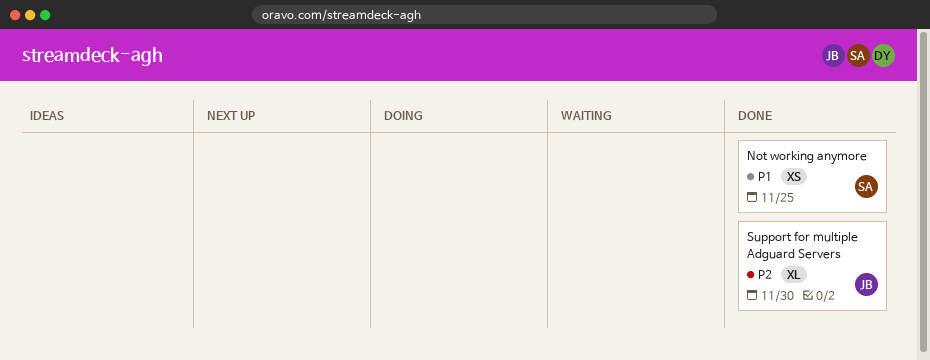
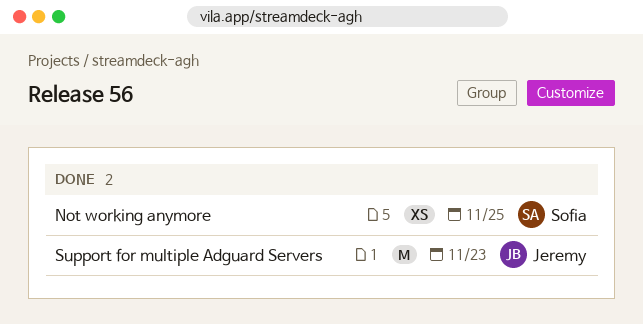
Support for multiple Adguard Servers, estimate: XL -> M
Support for multiple Adguard Servers, due: Nov 30 -> Nov 23

